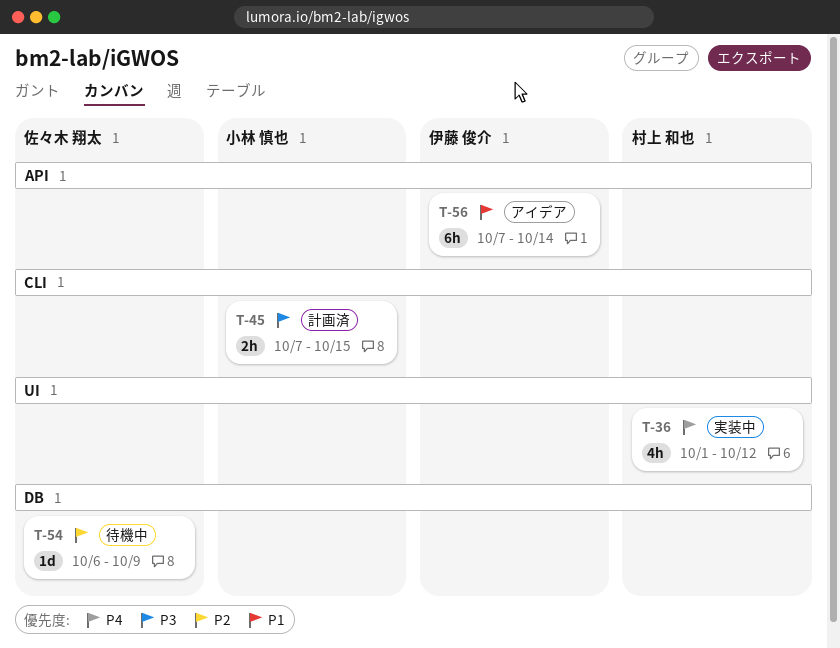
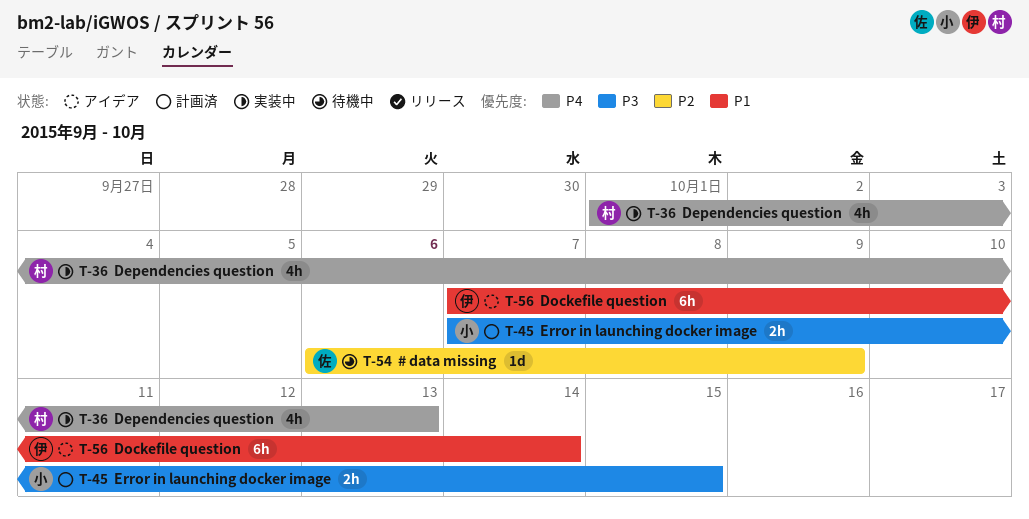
T-36, due: Oct 12 -> Oct 13

